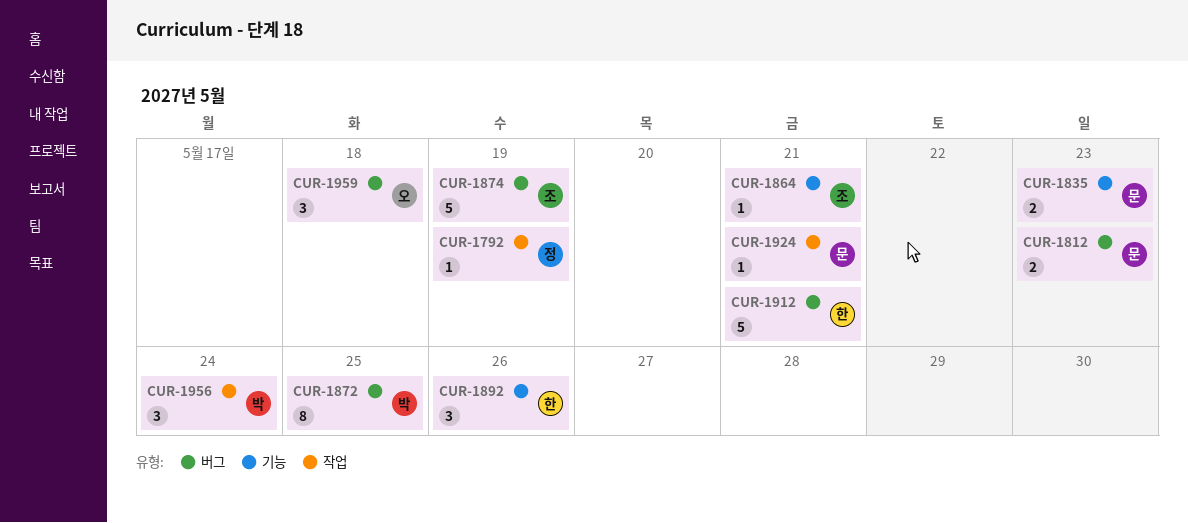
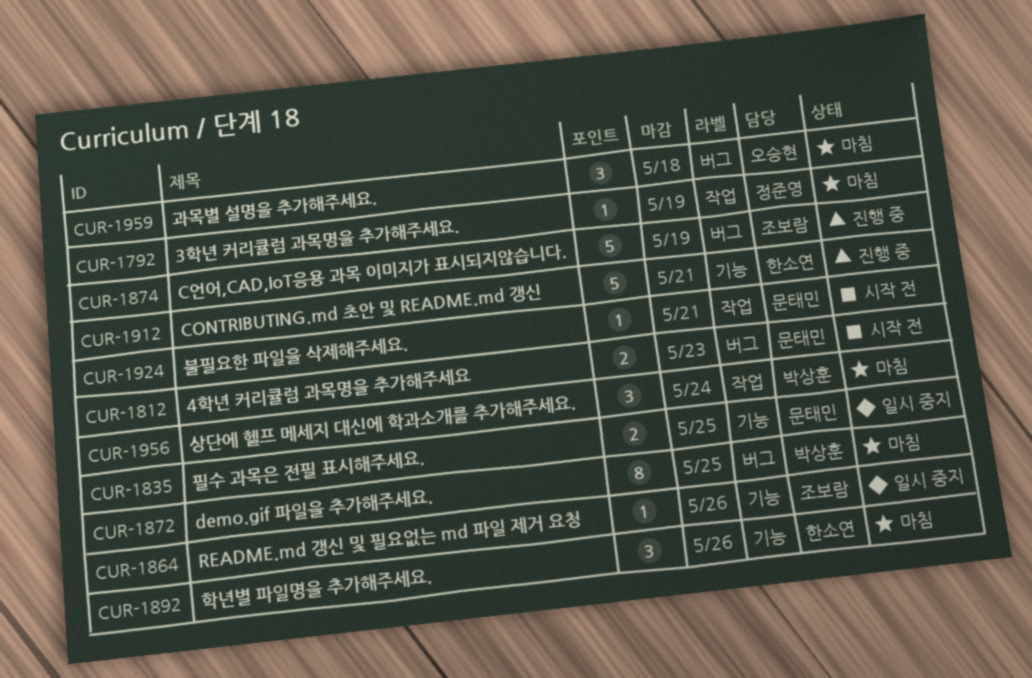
CUR-1835, due: May 23 -> May 25
CUR-1864, due: May 21 -> May 26
CUR-1912, label: 버그 -> 기능

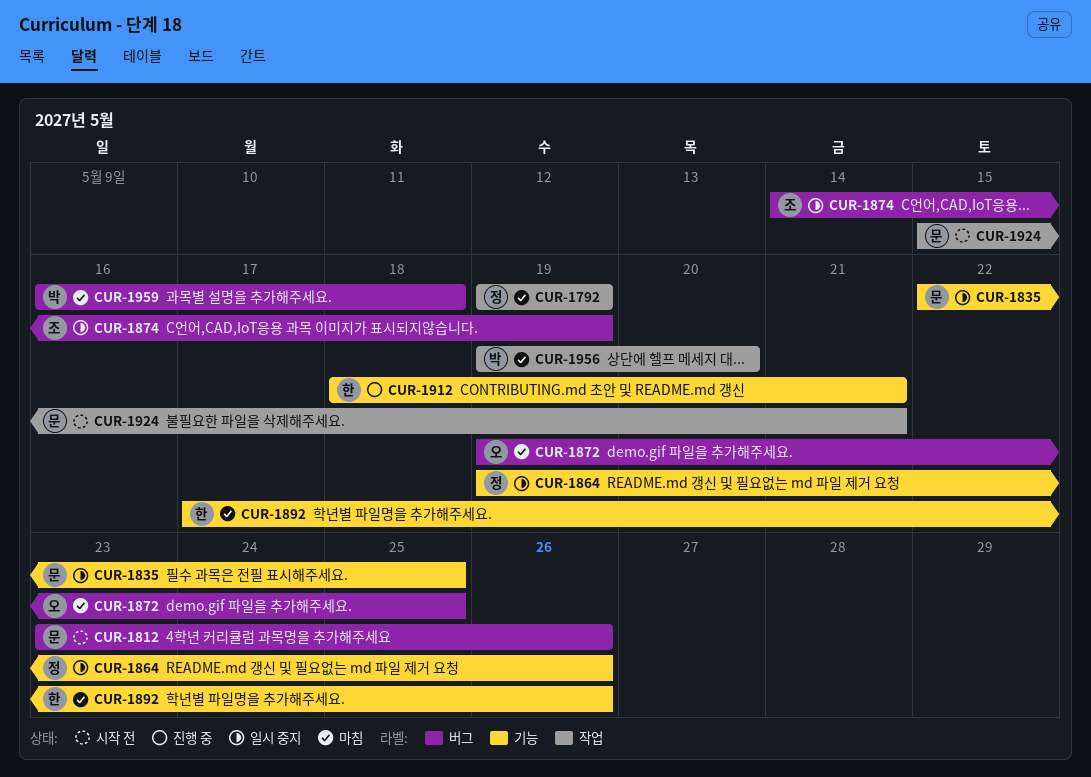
CUR-1812, due: May 23 -> May 26
CUR-1864, owner: 조보람 -> 정준영
CUR-1872, owner: 박상훈 -> 오승현
CUR-1874, status: 진행 중 -> 일시 중지
CUR-1956, due: May 24 -> May 20
CUR-1959, owner: 오승현 -> 박상훈

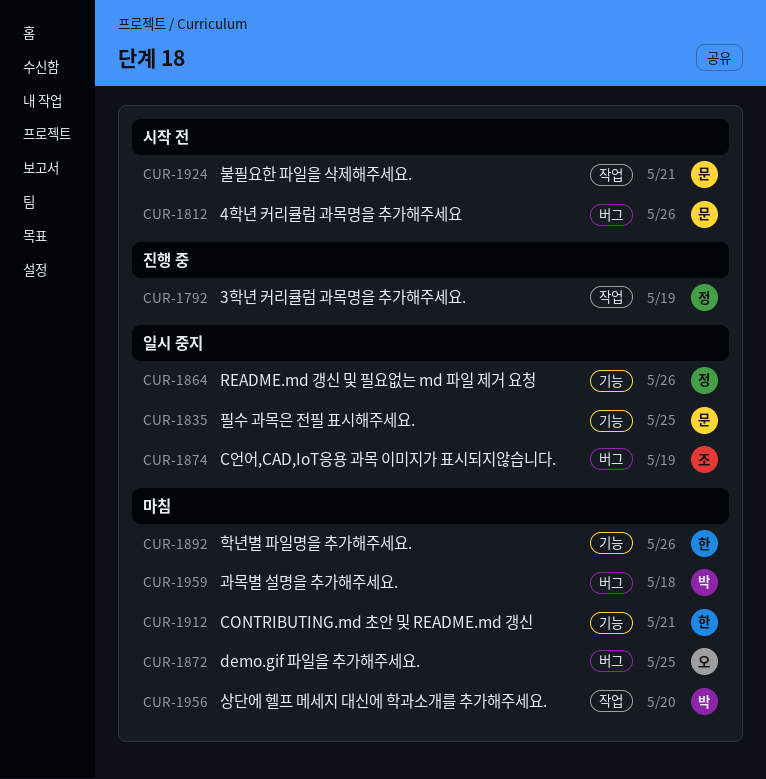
CUR-1792, status: 마침 -> 진행 중
CUR-1912, status: 진행 중 -> 마침

